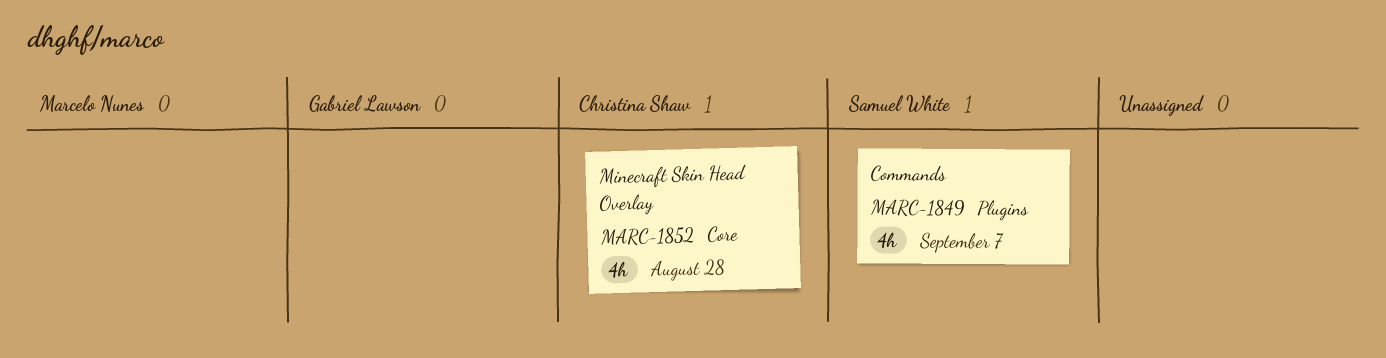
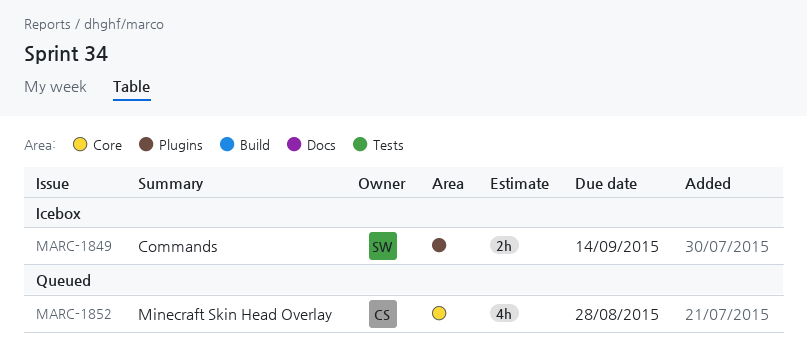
MARC-1849, estimate: 4h -> 2h
MARC-1849, due: Sep 7 -> Sep 14

